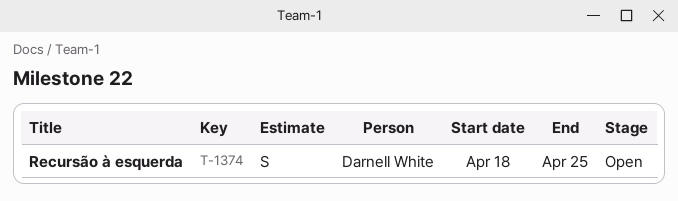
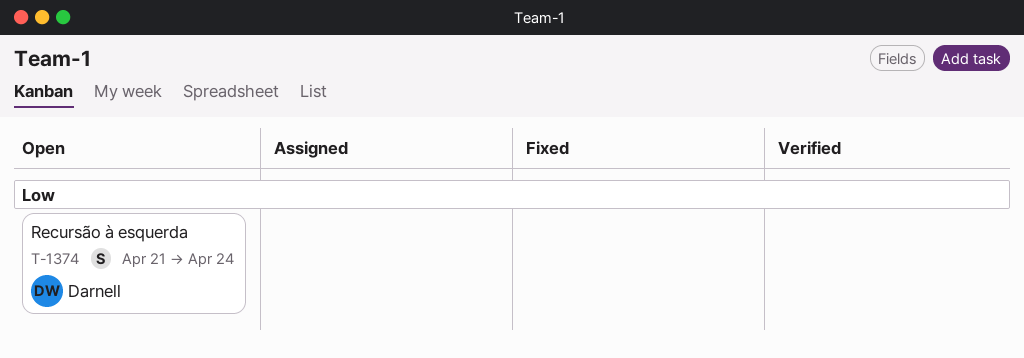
T-1374, start: Apr 18 -> Apr 21
T-1374, due: Apr 25 -> Apr 24

